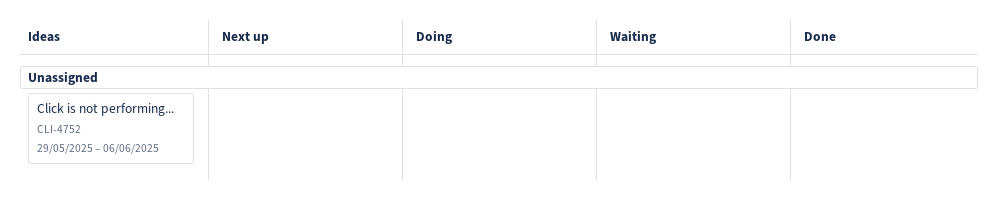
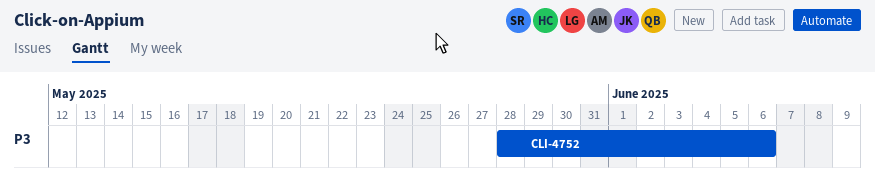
CLI-4752, start: May 29 -> May 28

